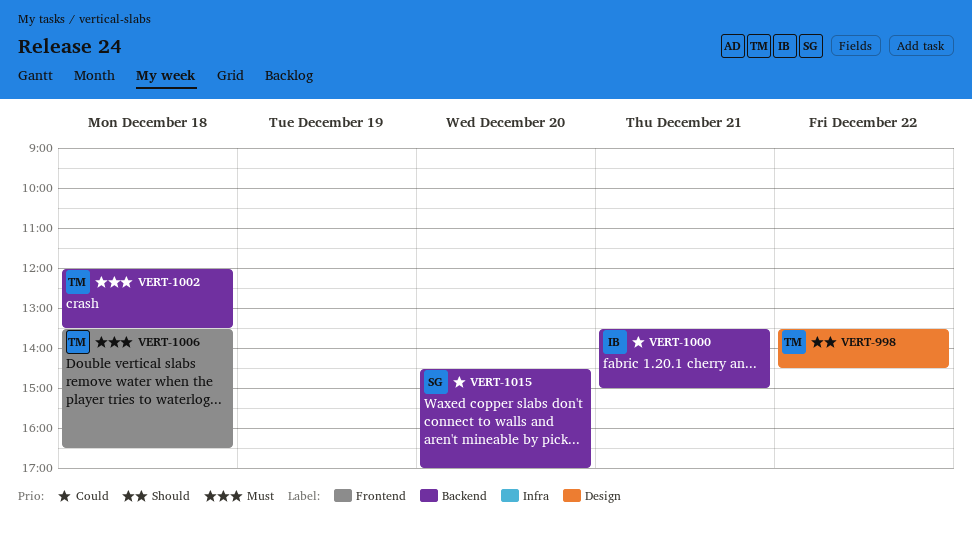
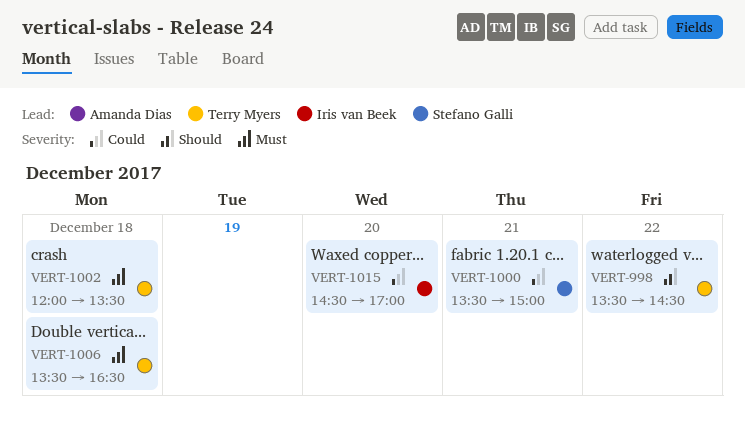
VERT-1000, owner: Iris van Beek -> Stefano Galli
VERT-1015, owner: Stefano Galli -> Iris van Beek

